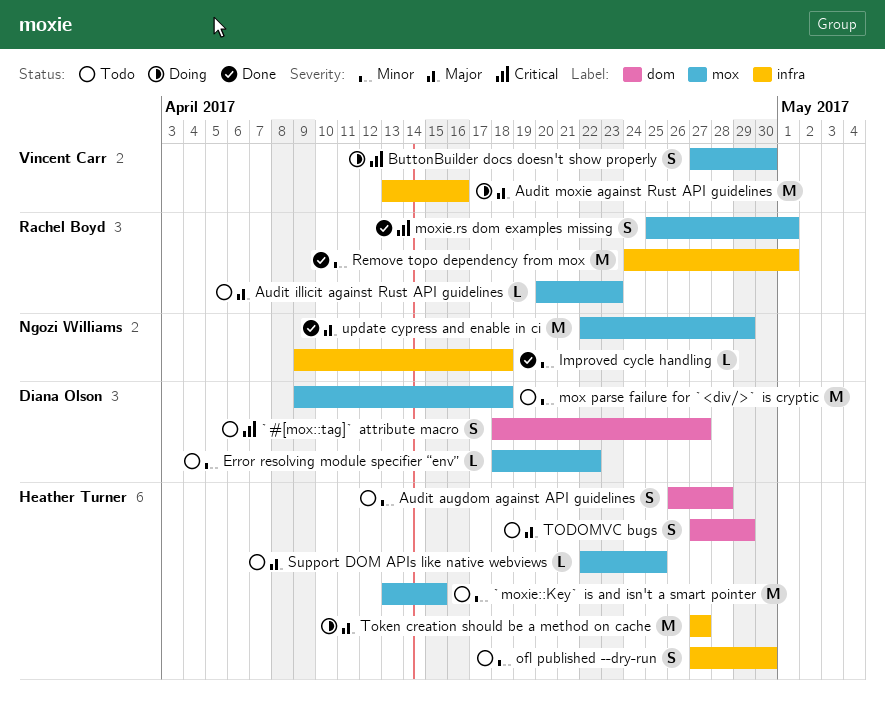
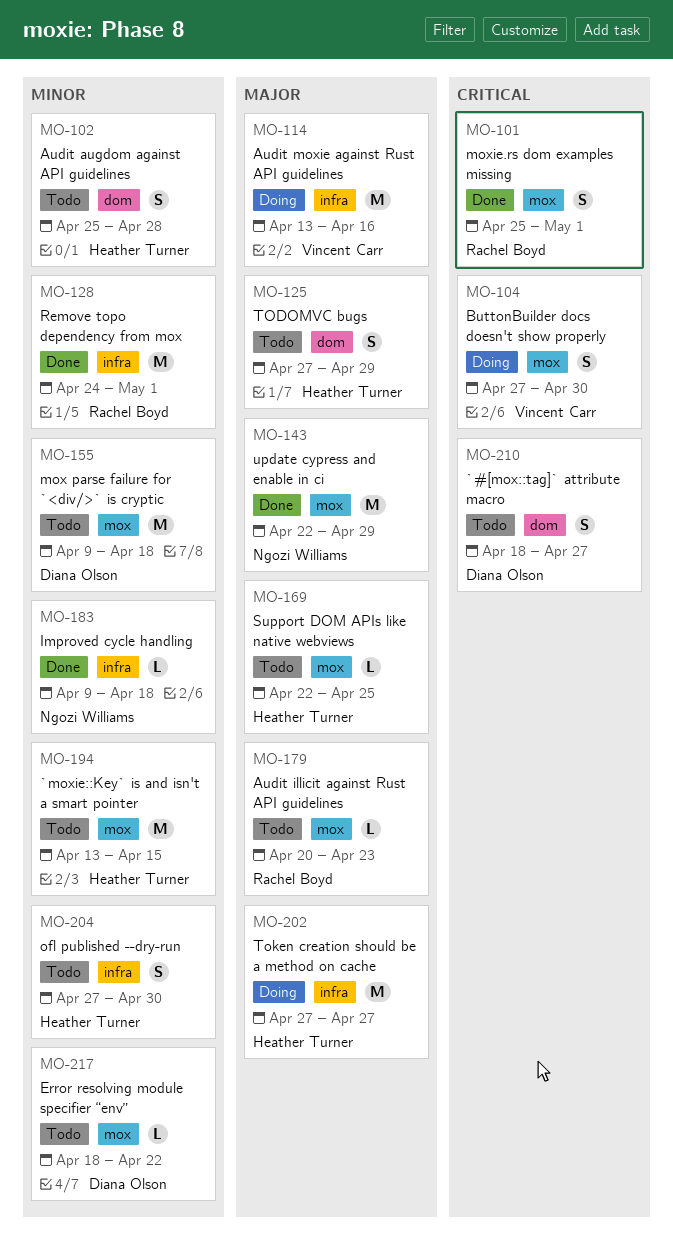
Audit augdom against API guidelines, start: Apr 26 -> Apr 25

